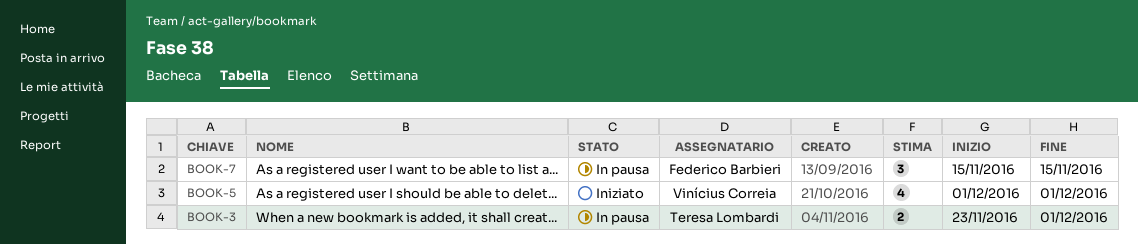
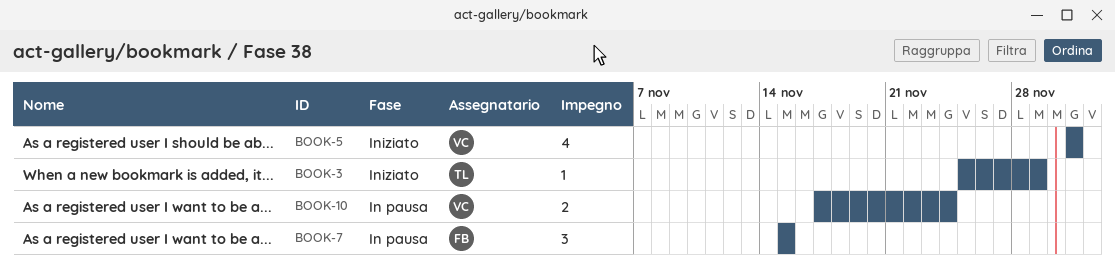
BOOK-3, status: In pausa -> Iniziato
BOOK-3, estimate: 2 -> 1
BOOK-3, start: Nov 23 -> Nov 25
BOOK-3, due: Dec 1 -> Nov 29
BOOK-10: none -> present

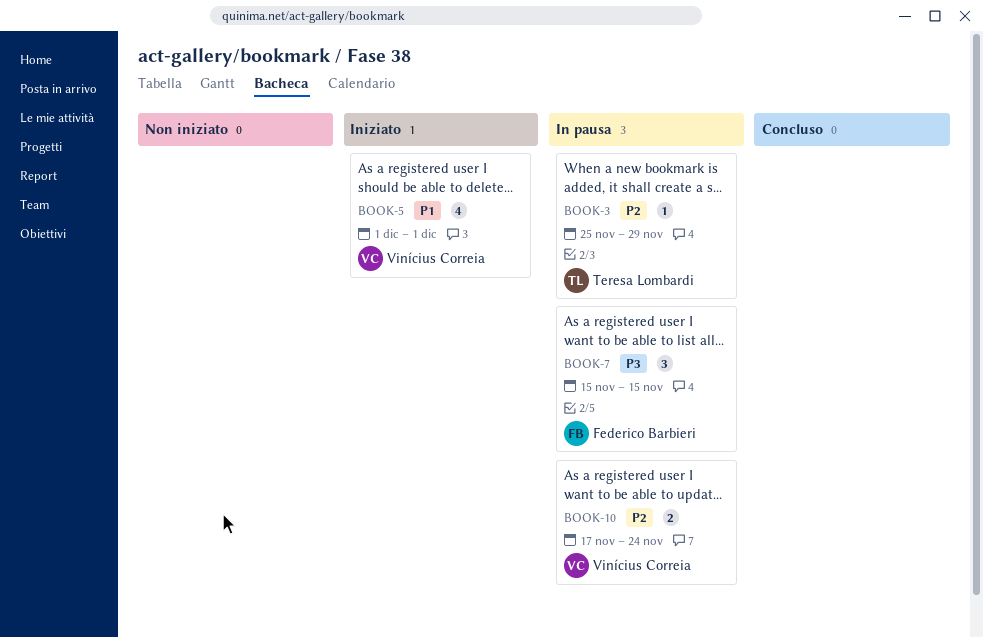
BOOK-3, status: Iniziato -> In pausa

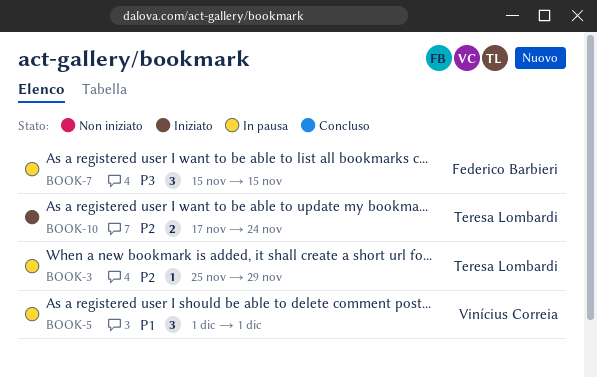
BOOK-5, status: Iniziato -> In pausa
BOOK-5, estimate: 4 -> 3
BOOK-10, status: In pausa -> Iniziato
BOOK-10, owner: Vinícius Correia -> Teresa Lombardi

